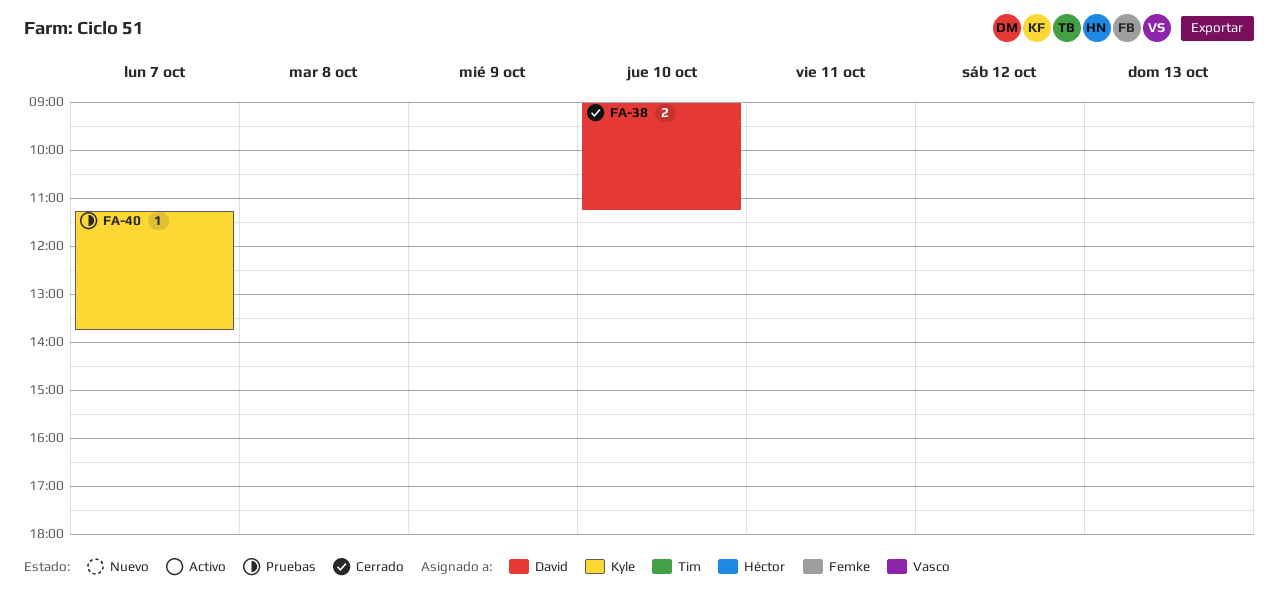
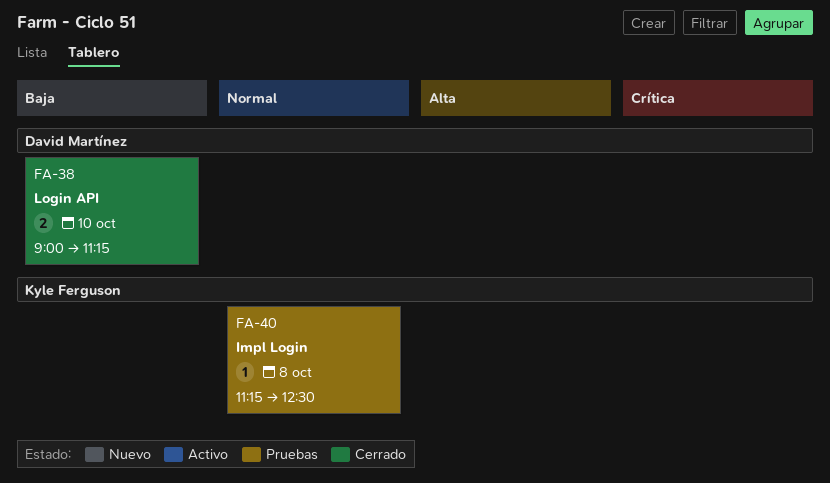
FA-40, day: Oct 7 -> Oct 8
FA-40, ends: 13:45 -> 12:30

